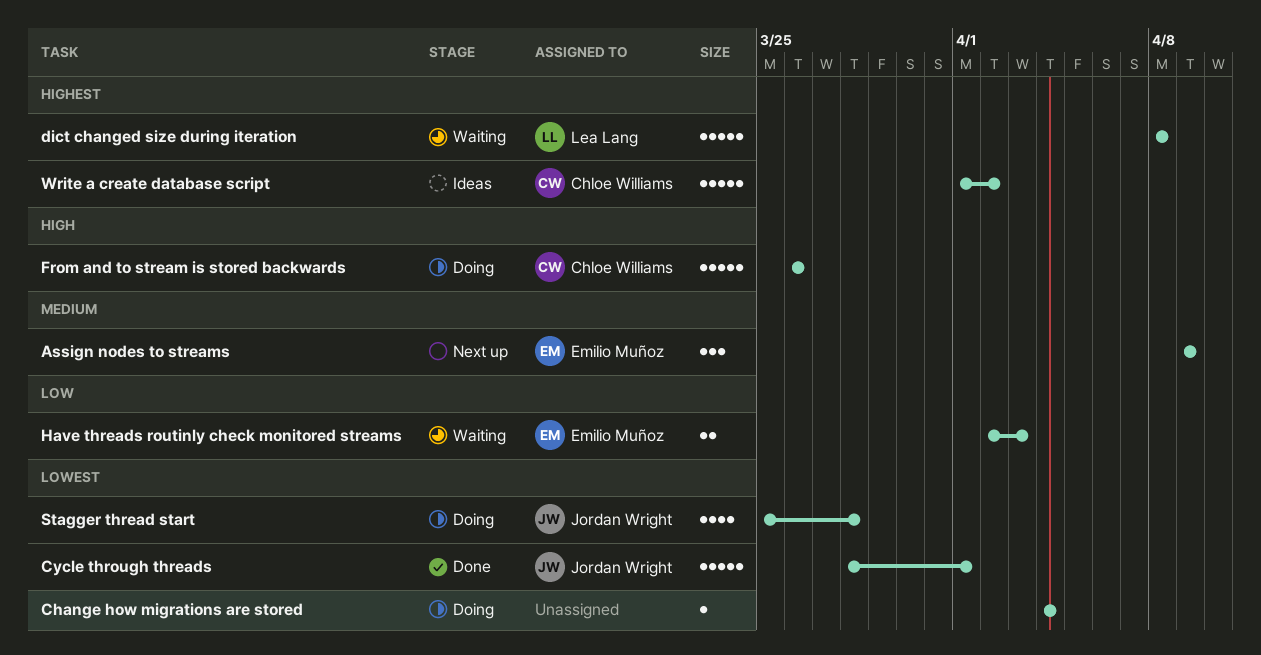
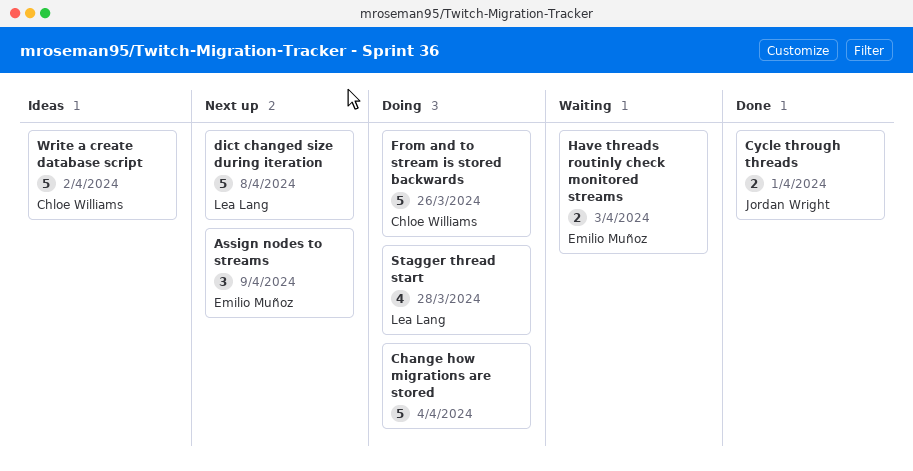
Change how migrations are stored, estimate: 1 -> 5
Cycle through threads, estimate: 5 -> 2
dict changed size during iteration, status: Waiting -> Next up
Stagger thread start, owner: Jordan Wright -> Lea Lang

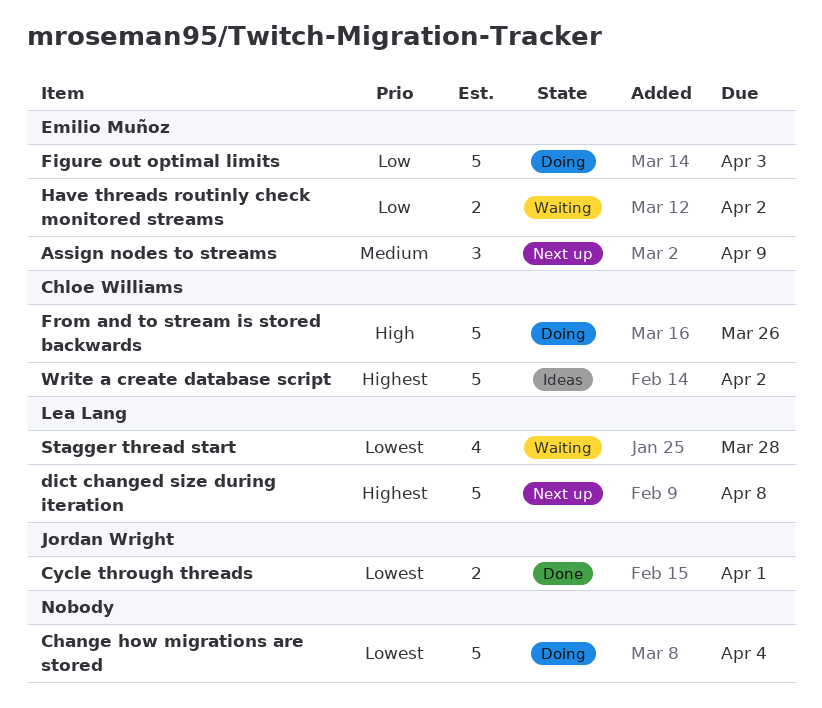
Figure out optimal limits: none -> present
Have threads routinly check monitored streams, due: Apr 3 -> Apr 2
Stagger thread start, status: Doing -> Waiting

